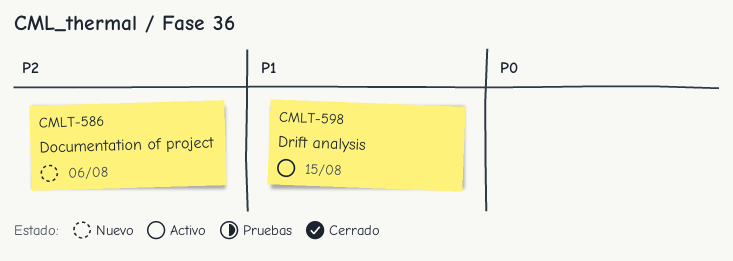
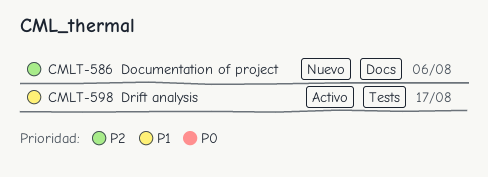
CMLT-598, due: Aug 15 -> Aug 17

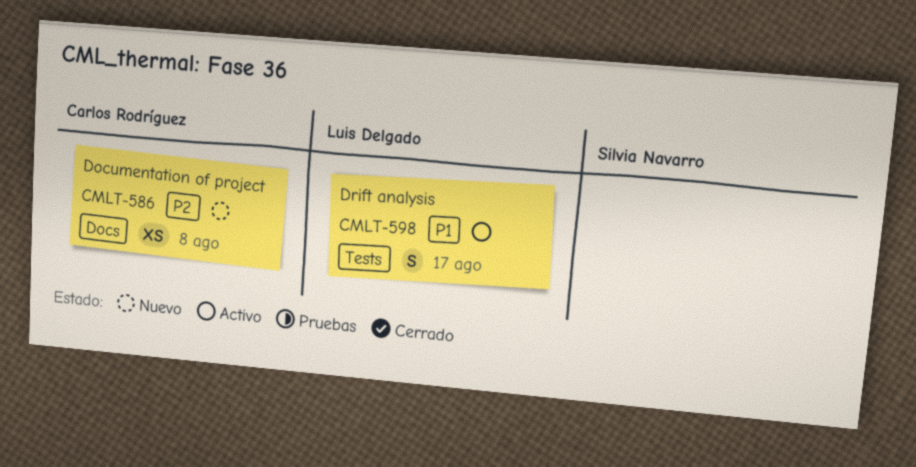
CMLT-586, due: Aug 6 -> Aug 8

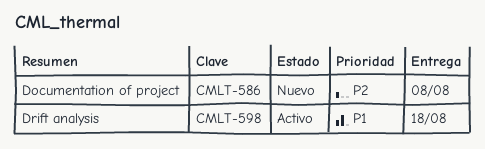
CMLT-598, due: Aug 17 -> Aug 18

